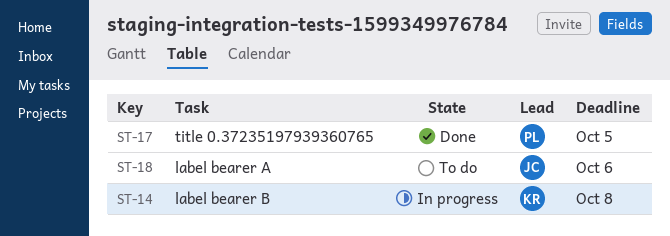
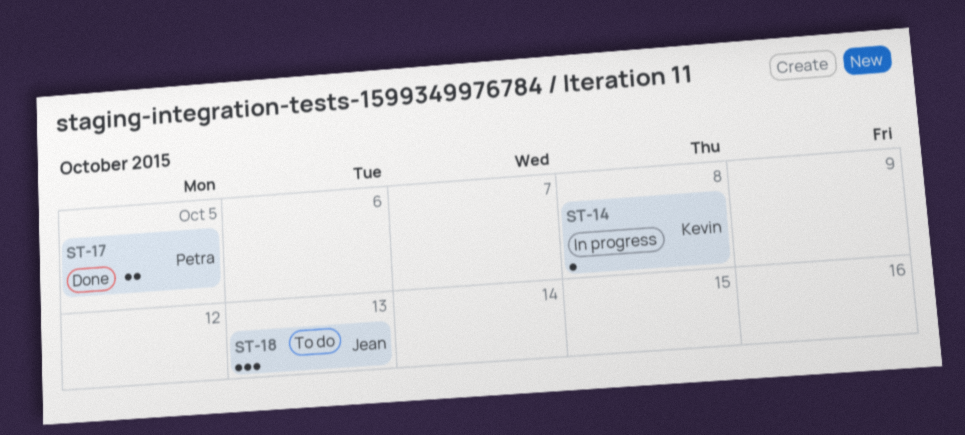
ST-18, due: Oct 6 -> Oct 13

